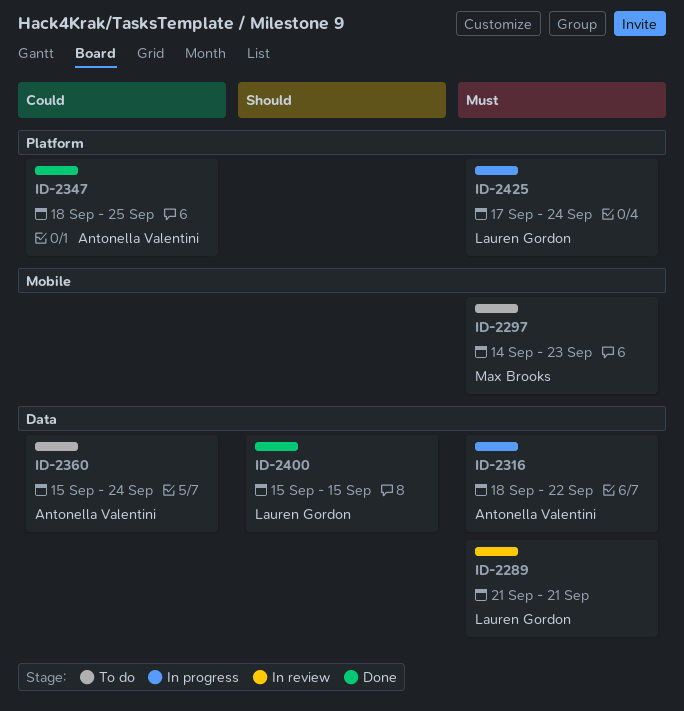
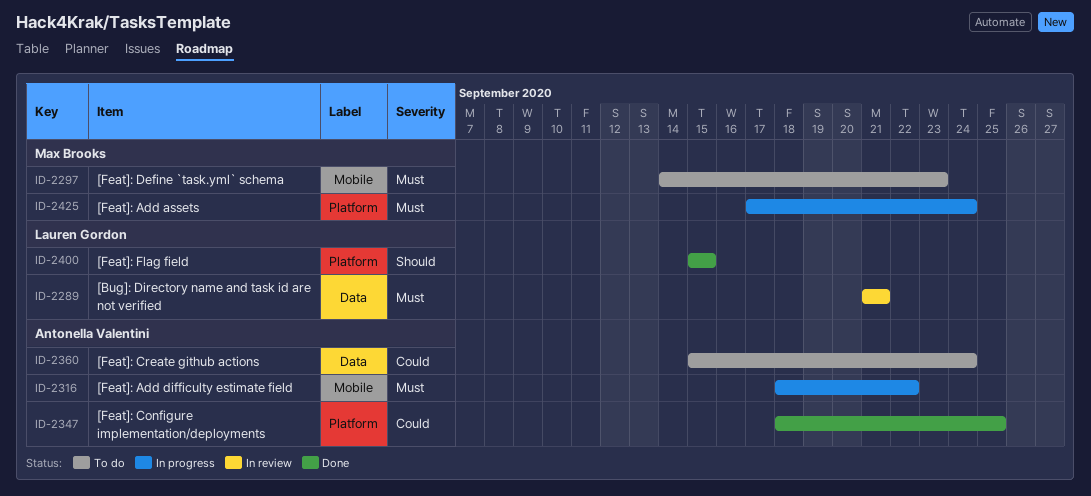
ID-2316, label: Data -> Mobile
ID-2400, label: Data -> Platform
ID-2425, owner: Lauren Gordon -> Max Brooks

